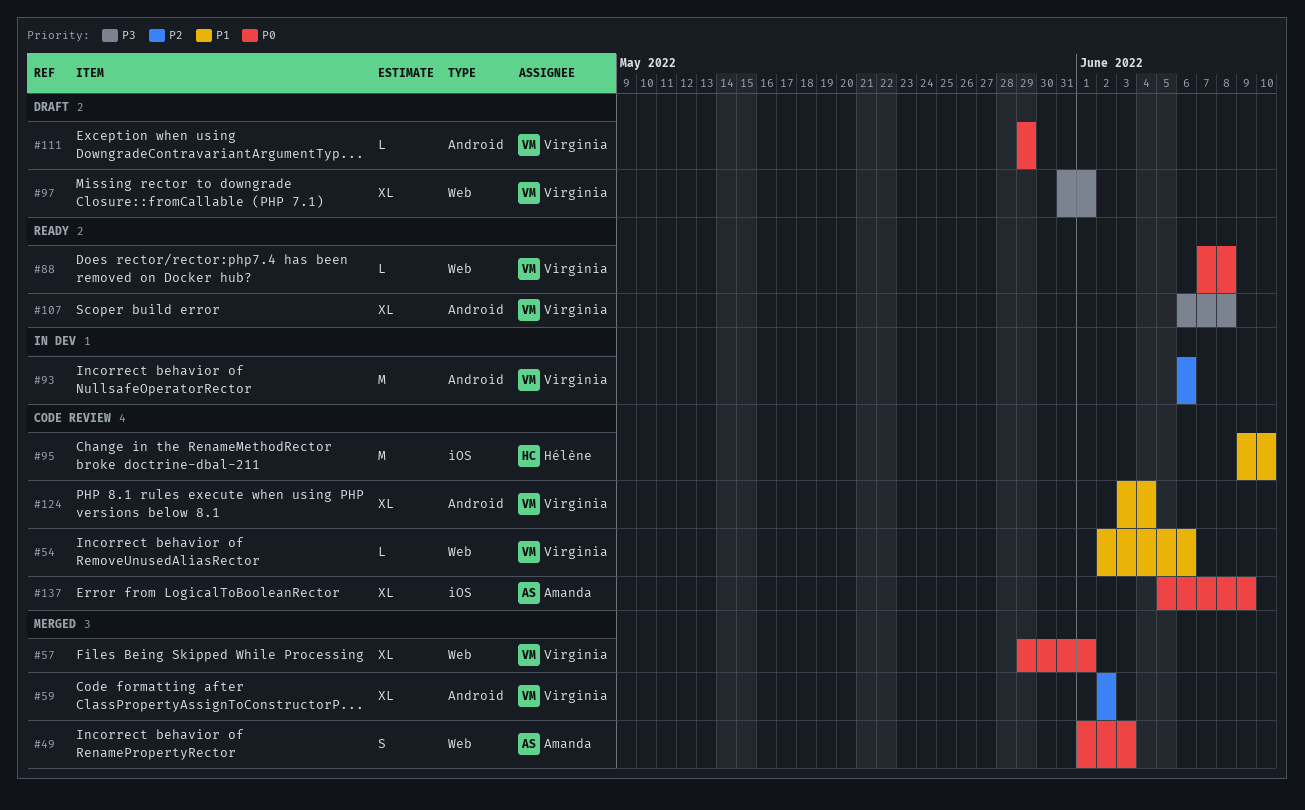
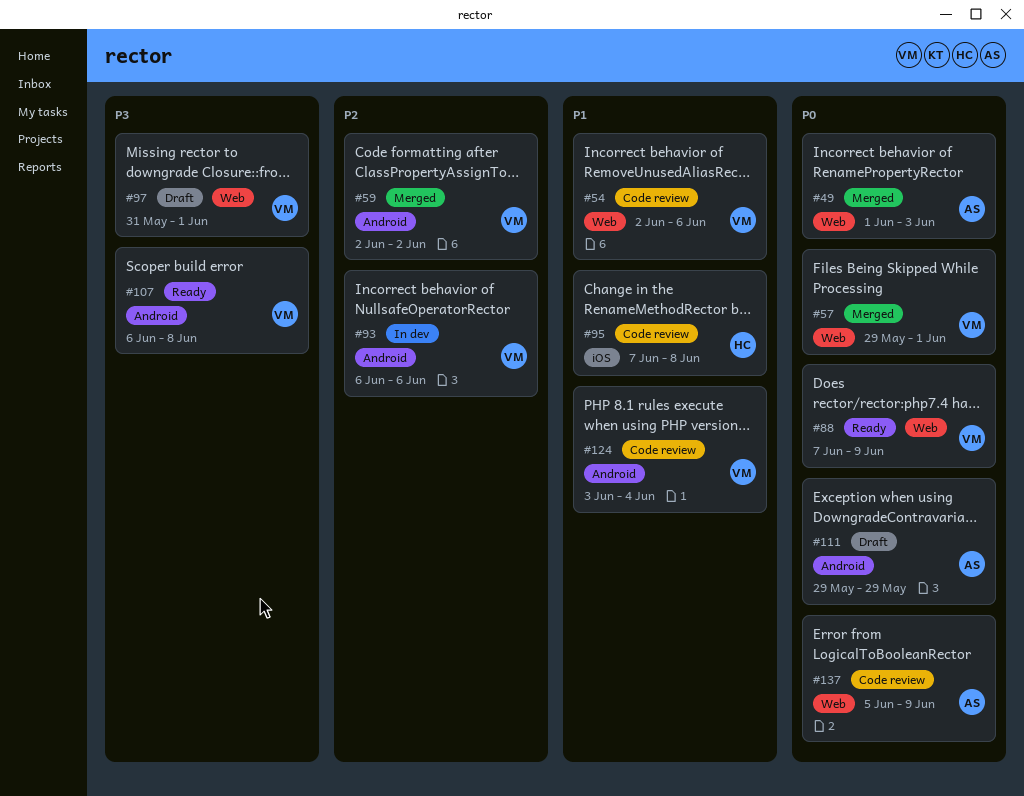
#88, due: Jun 8 -> Jun 9
#95, start: Jun 9 -> Jun 7
#95, due: Jun 10 -> Jun 8
#111, owner: Virginia -> Amanda
#137, label: iOS -> Web

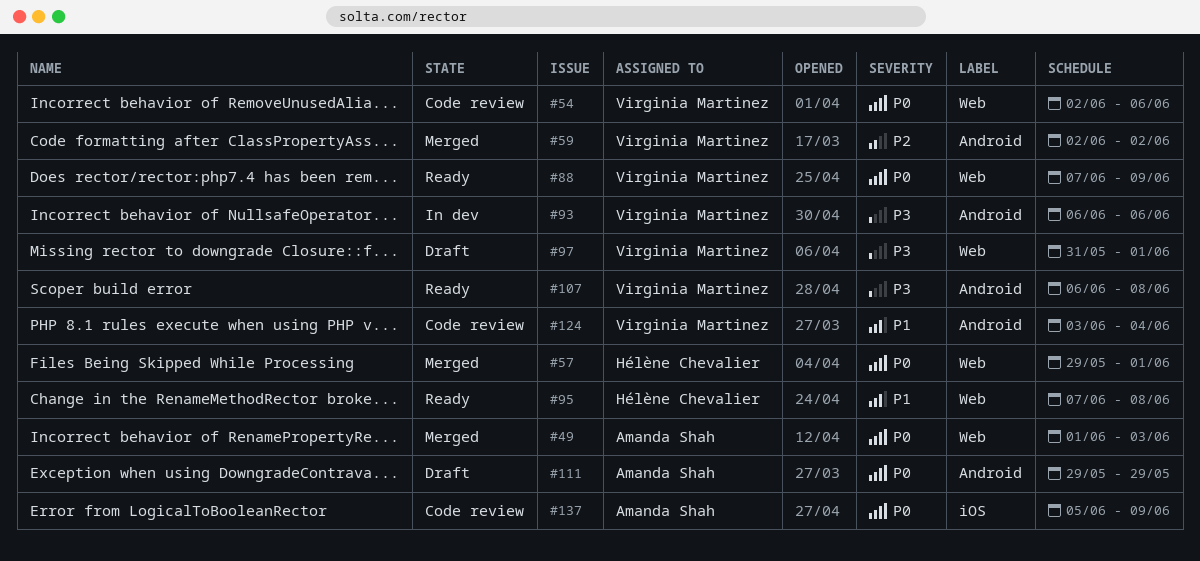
#54, priority: P1 -> P0
#57, owner: Virginia Martinez -> Hélène Chevalier
#93, priority: P2 -> P3
#95, status: Code review -> Ready
#95, label: iOS -> Web
#137, label: Web -> iOS

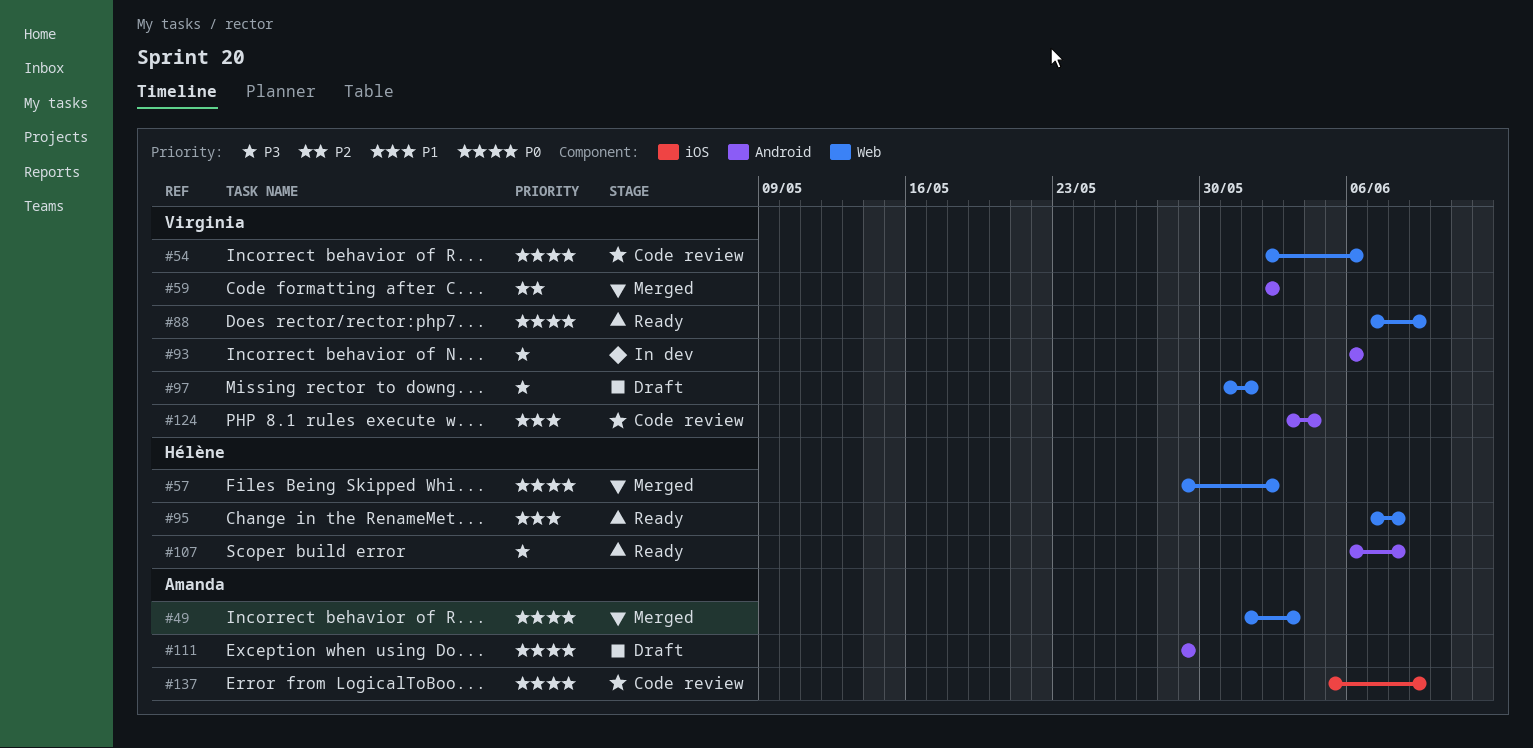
#57, due: Jun 1 -> Jun 2
#107, owner: Virginia Martinez -> Hélène Chevalier

